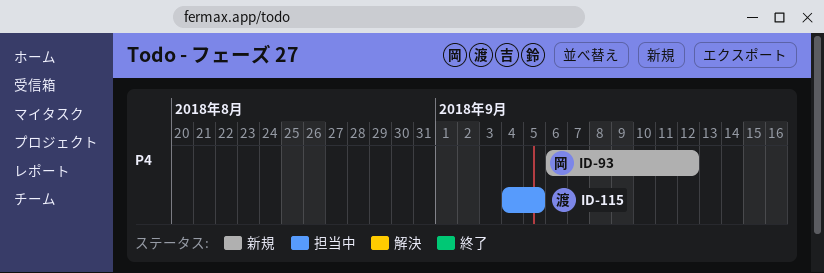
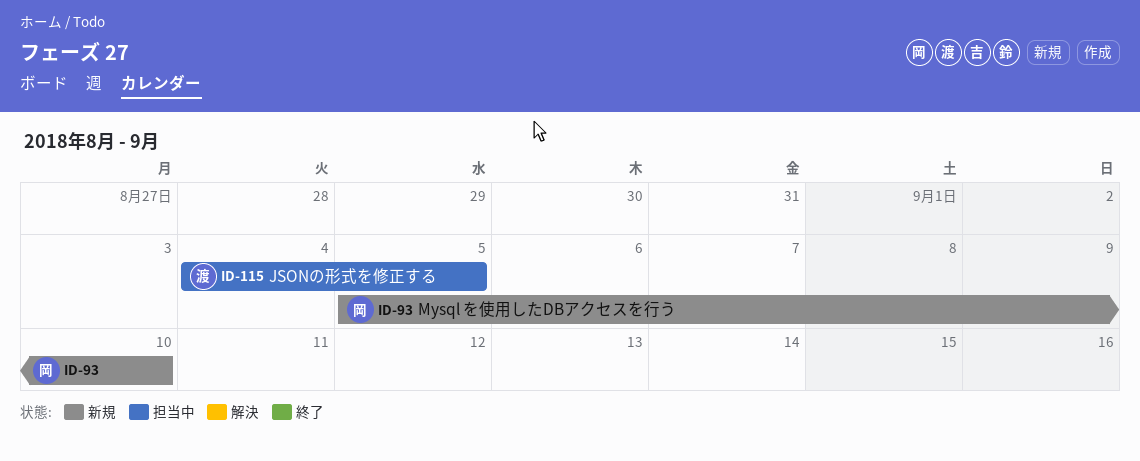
ID-93, start: Sep 6 -> Sep 5
ID-93, due: Sep 12 -> Sep 10

